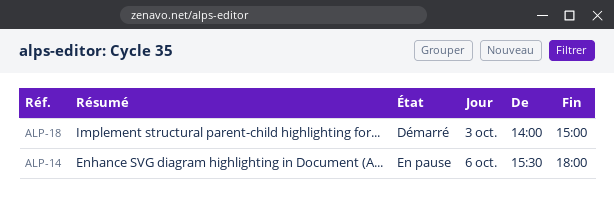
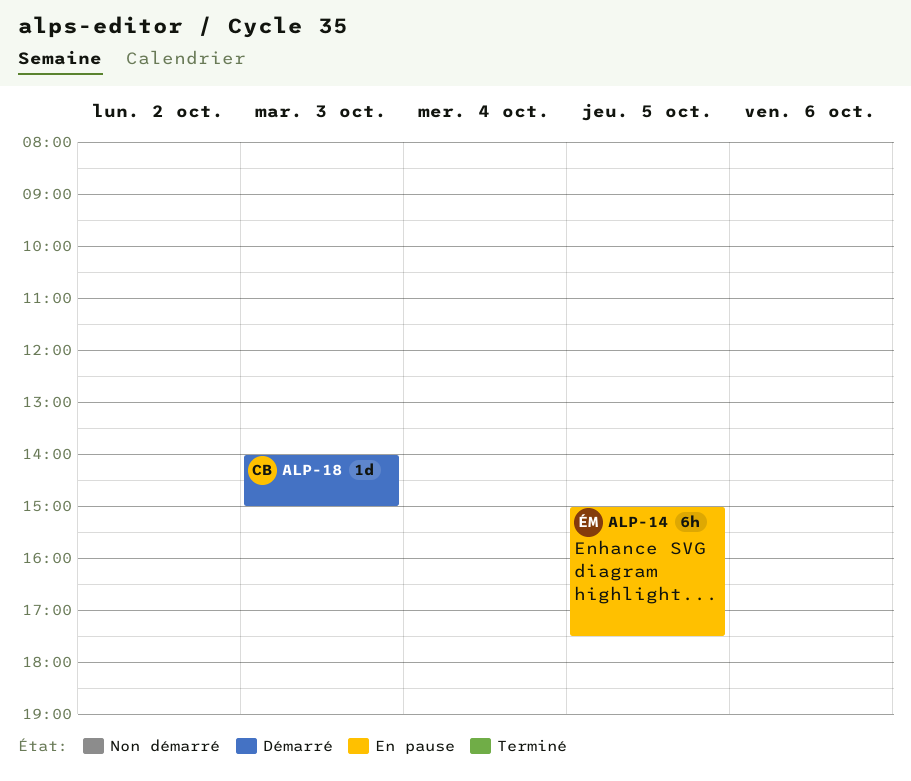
ALP-14, day: Oct 6 -> Oct 5
ALP-14, begins: 15:30 -> 15:00
ALP-14, ends: 18:00 -> 17:30

